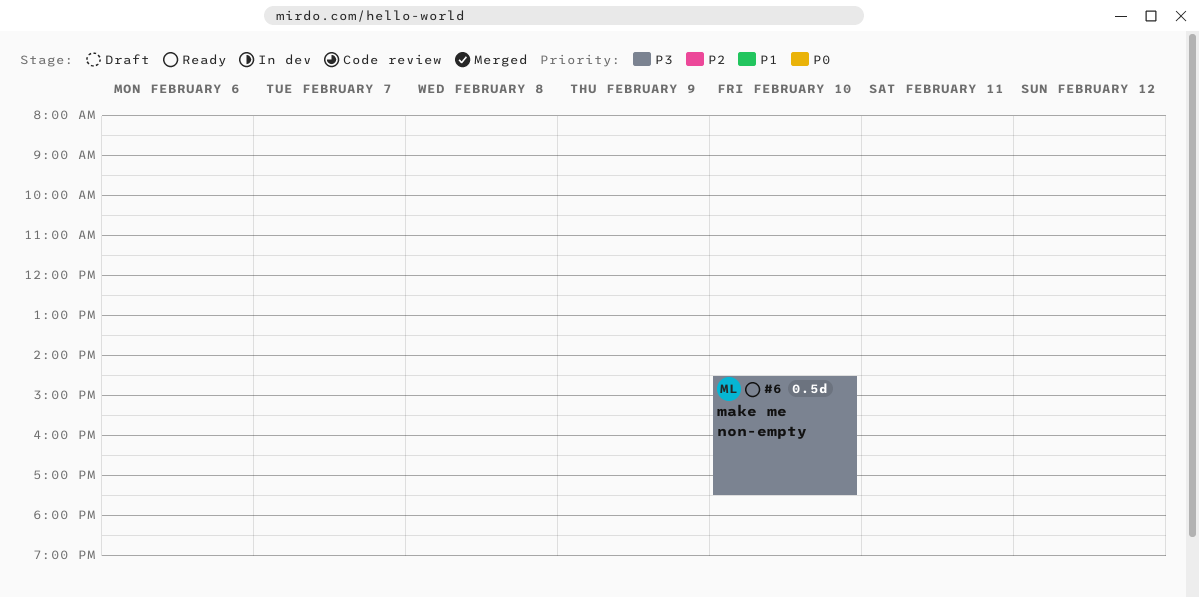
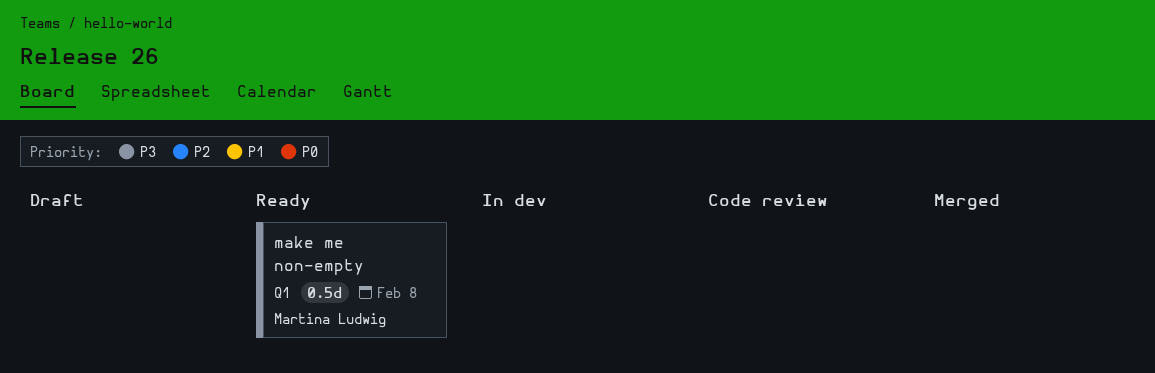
make me non-empty, day: Feb 10 -> Feb 8

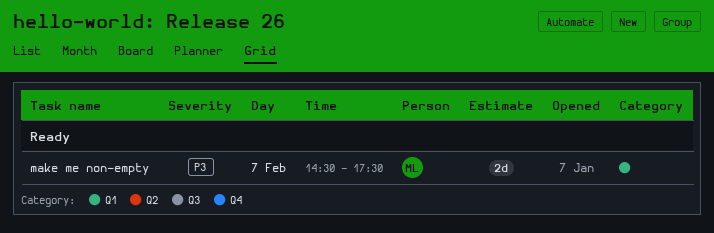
make me non-empty, estimate: 0.5d -> 2d
make me non-empty, day: Feb 8 -> Feb 7

